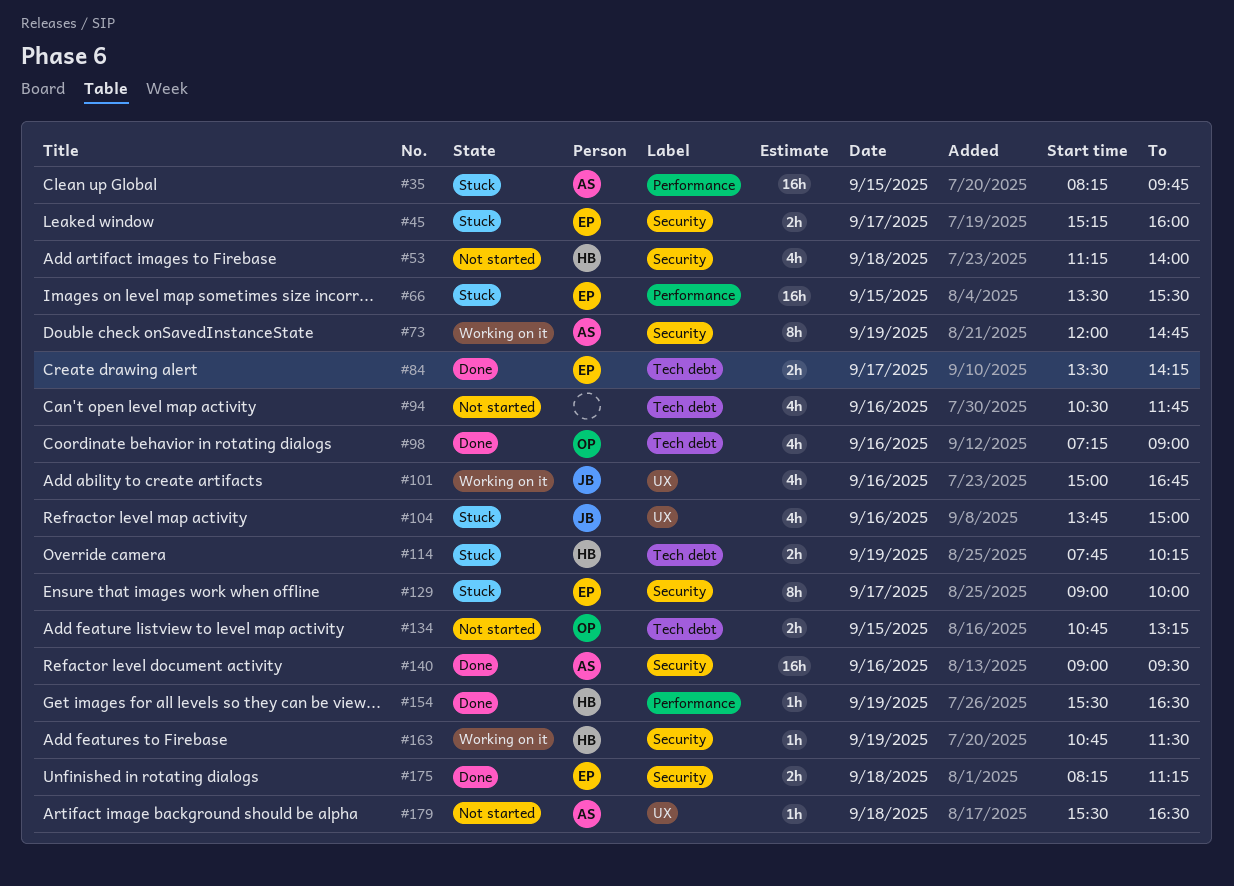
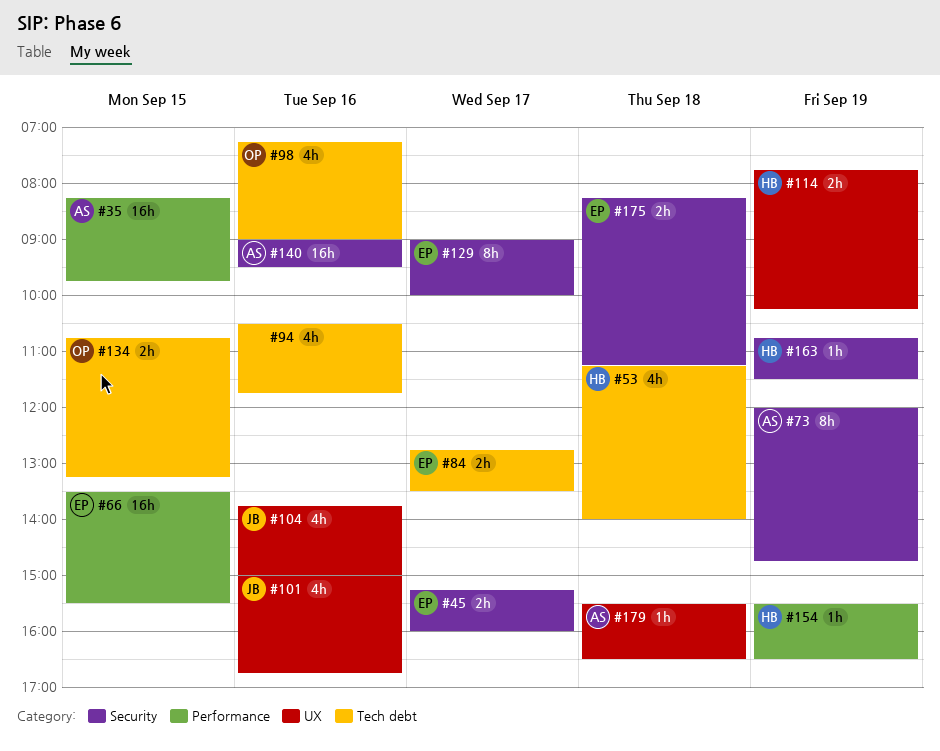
#53, label: Security -> Tech debt
#84, begins: 13:30 -> 12:45
#84, ends: 14:15 -> 13:30
#114, label: Tech debt -> UX

